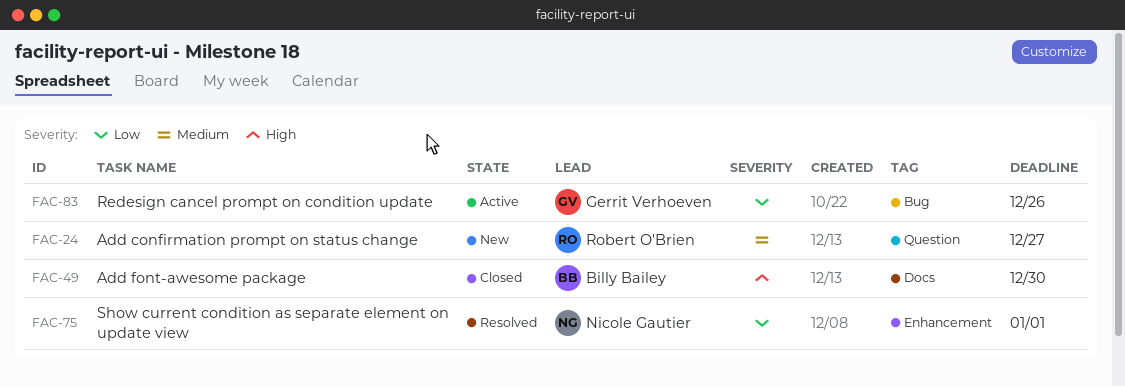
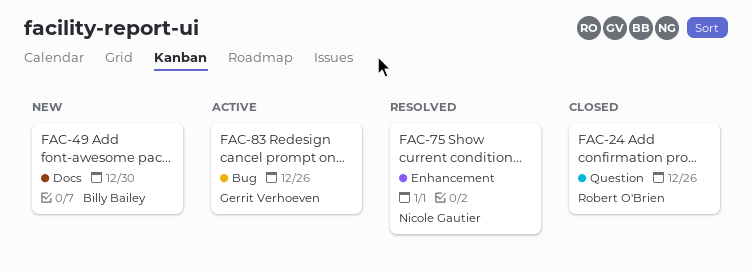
FAC-24, status: New -> Closed
FAC-24, due: Dec 27 -> Dec 26
FAC-49, status: Closed -> New

